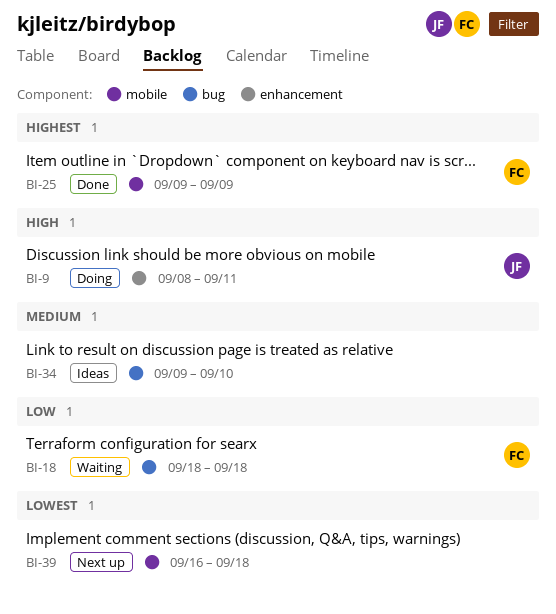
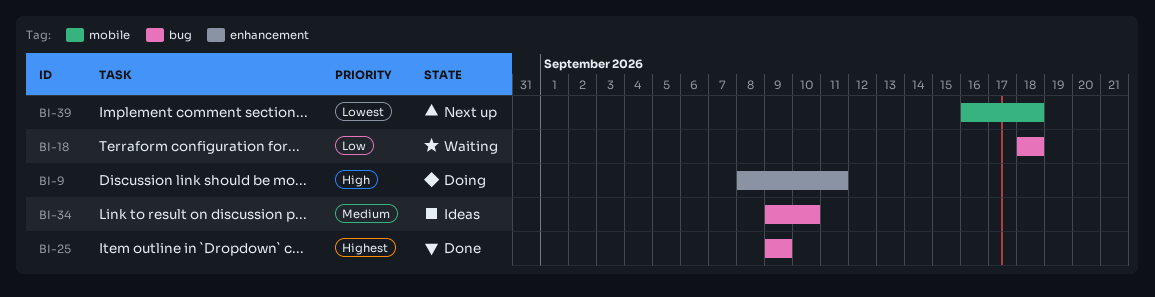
BI-25, label: mobile -> bug

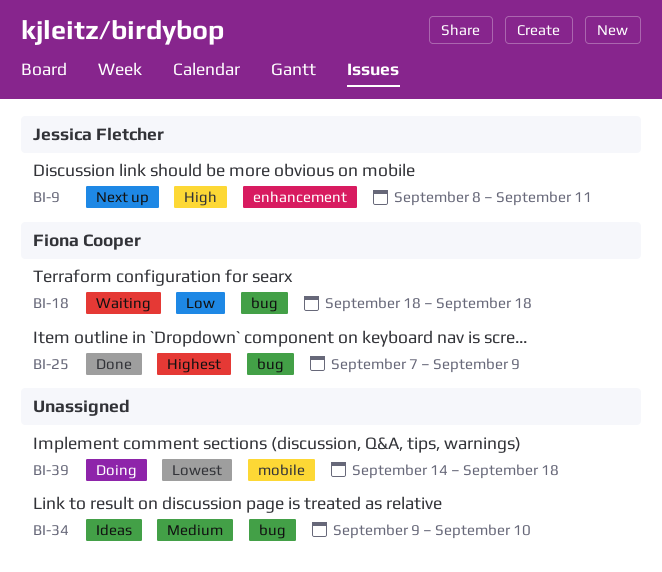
BI-9, status: Doing -> Next up
BI-25, start: Sep 9 -> Sep 7
BI-39, status: Next up -> Doing
BI-39, start: Sep 16 -> Sep 14

